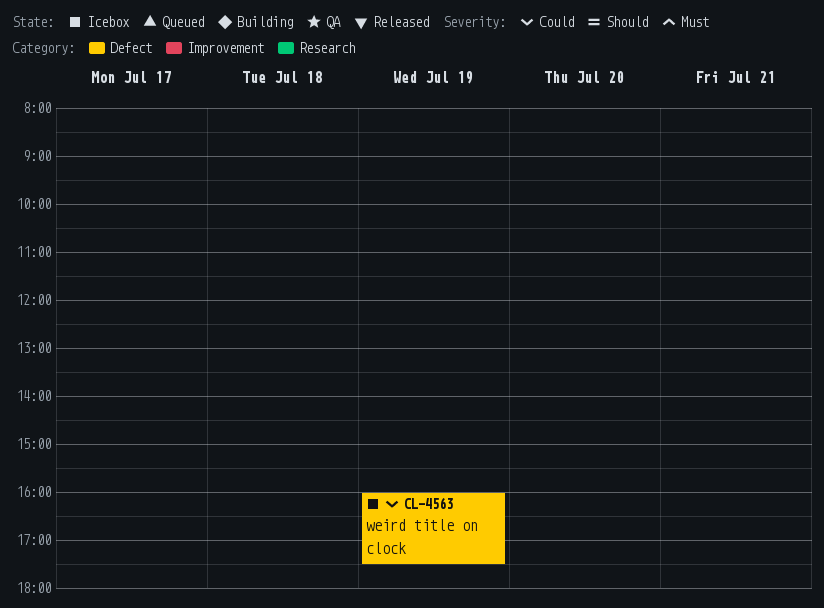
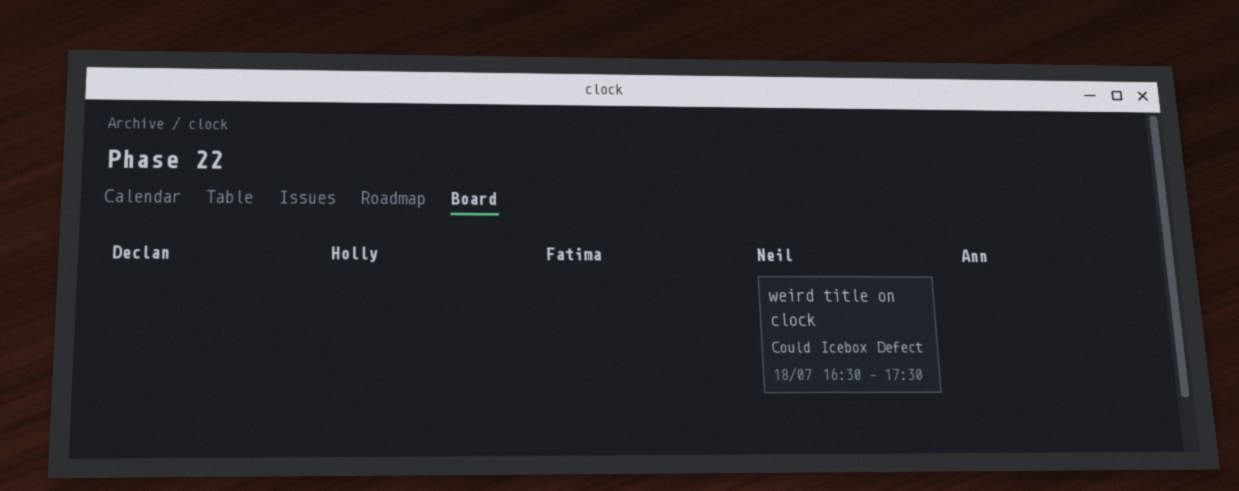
weird title on clock, day: Jul 19 -> Jul 18
weird title on clock, begins: 16:00 -> 16:30

